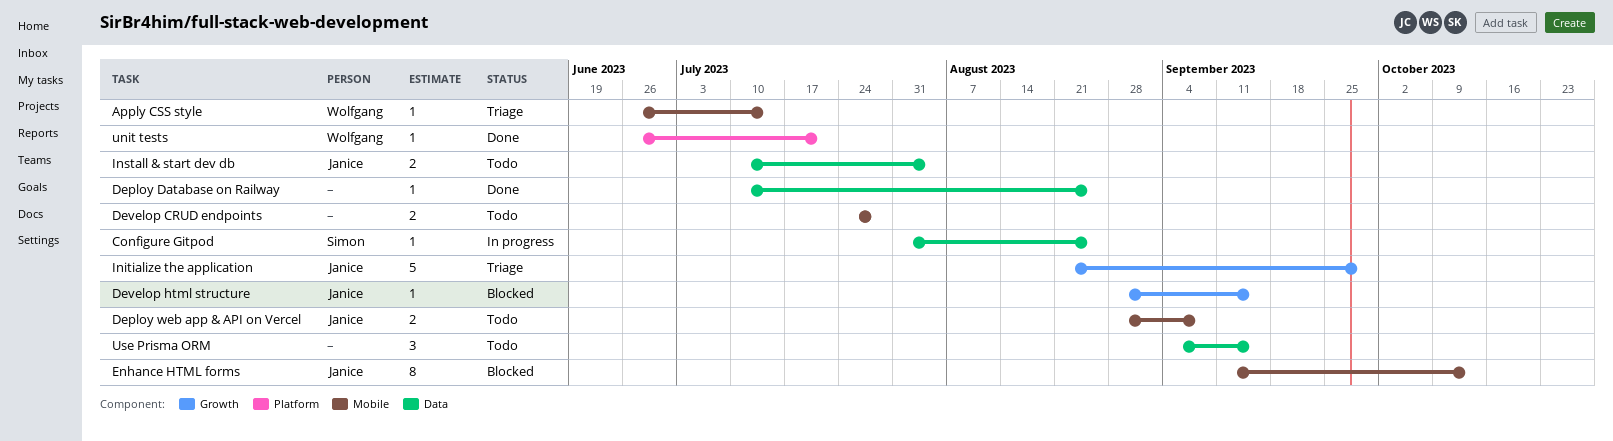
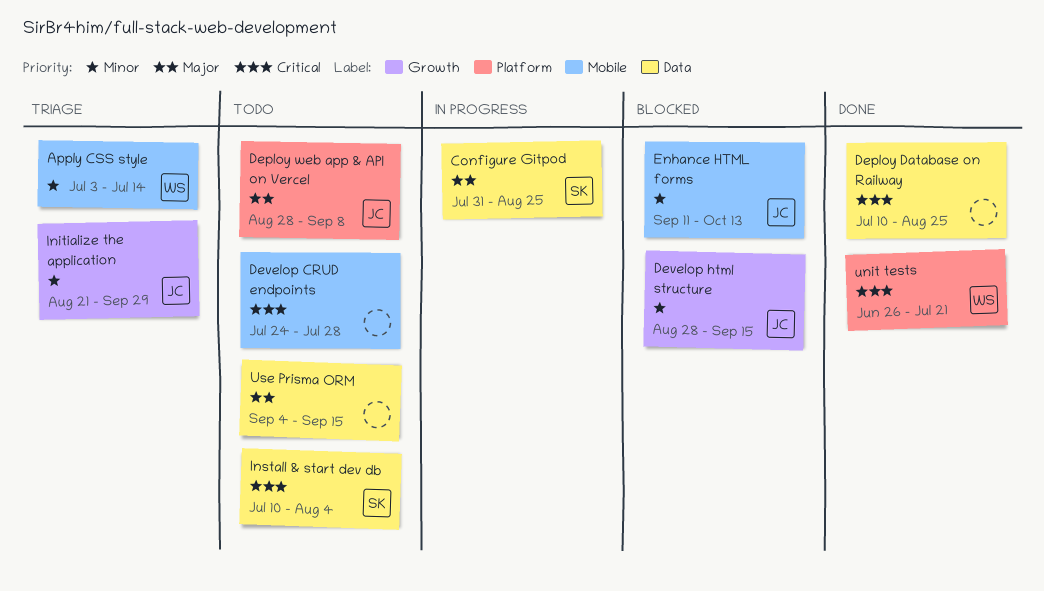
Apply CSS style, start: Jun 26 -> Jul 3
Deploy web app & API on Vercel, label: Mobile -> Platform
Install & start dev db, owner: Janice -> Simon

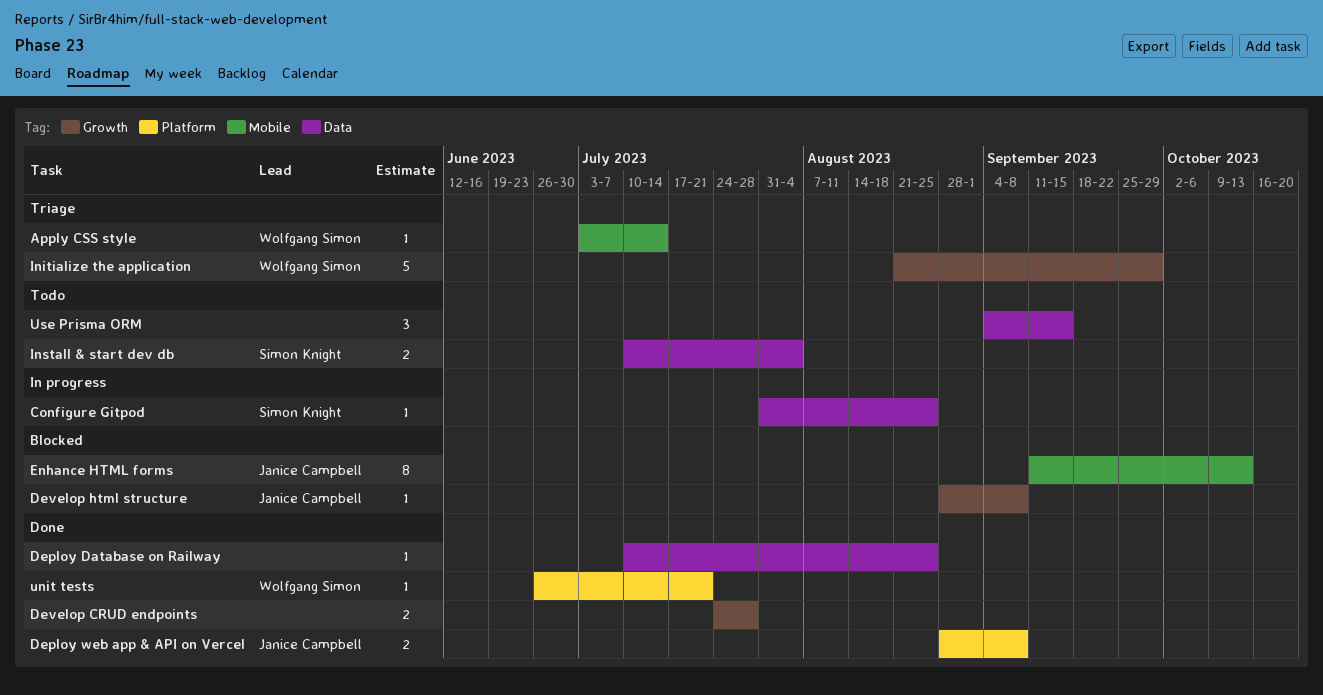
Deploy web app & API on Vercel, status: Todo -> Done
Develop CRUD endpoints, status: Todo -> Done
Develop CRUD endpoints, label: Mobile -> Growth
Develop html structure, due: Sep 15 -> Sep 8
Initialize the application, owner: Janice Campbell -> Wolfgang Simon

